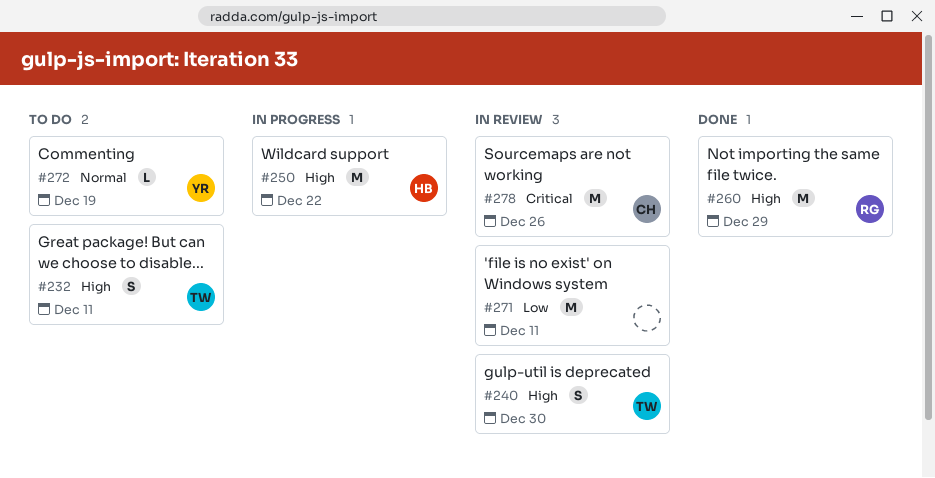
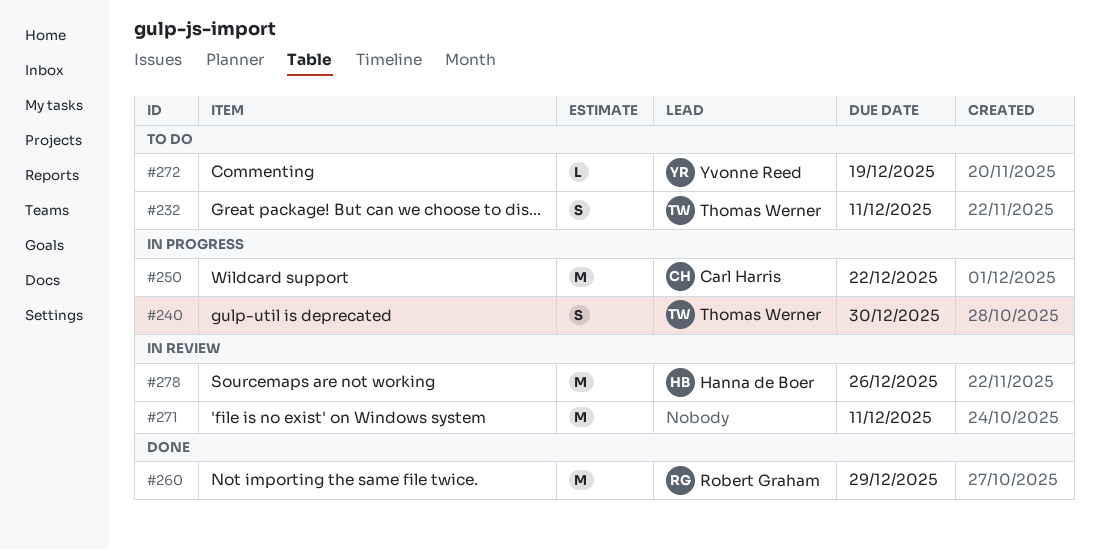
#240, status: In review -> In progress
#250, owner: Hanna de Boer -> Carl Harris
#278, owner: Carl Harris -> Hanna de Boer

